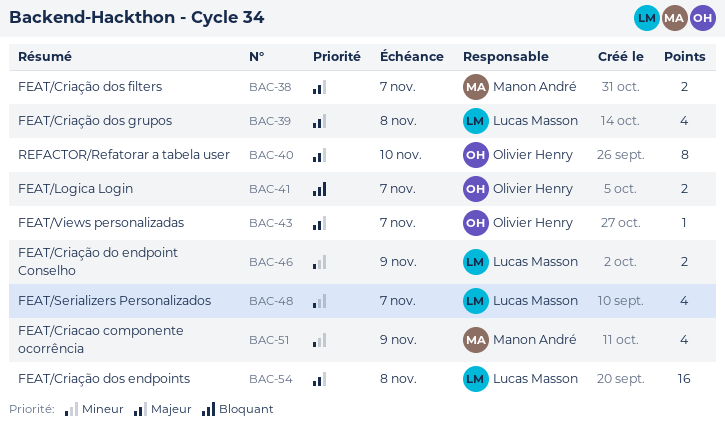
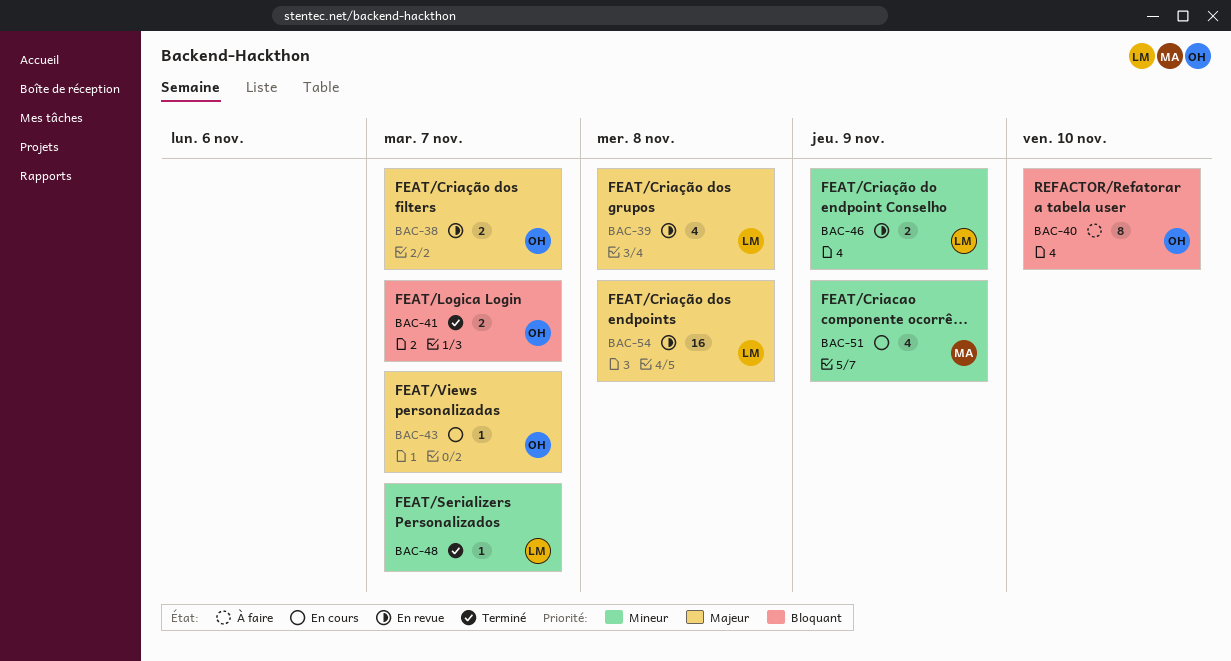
BAC-38, owner: Manon André -> Olivier Henry
BAC-40, priority: Majeur -> Bloquant
BAC-48, estimate: 4 -> 1

